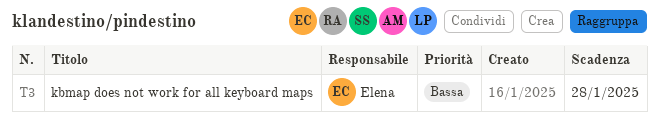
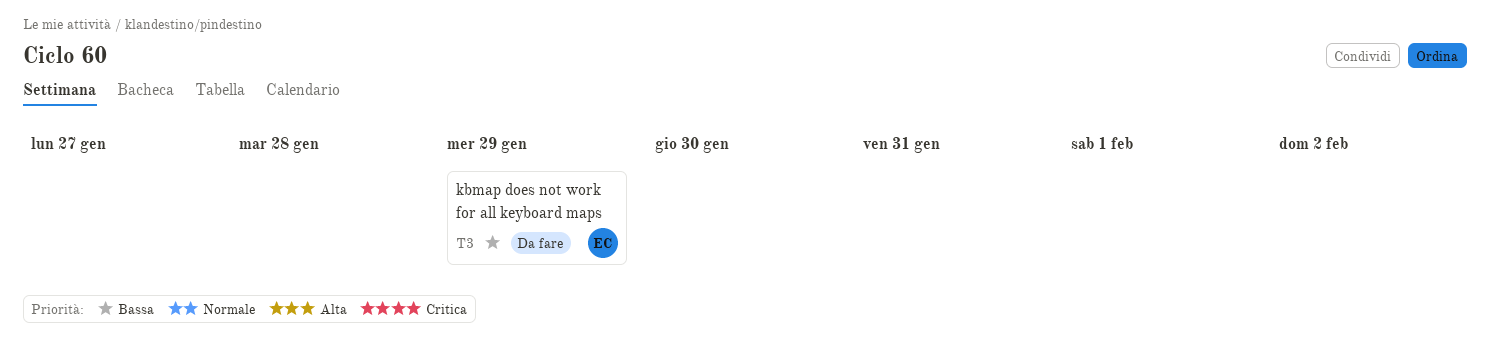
T3, due: Jan 28 -> Jan 29

